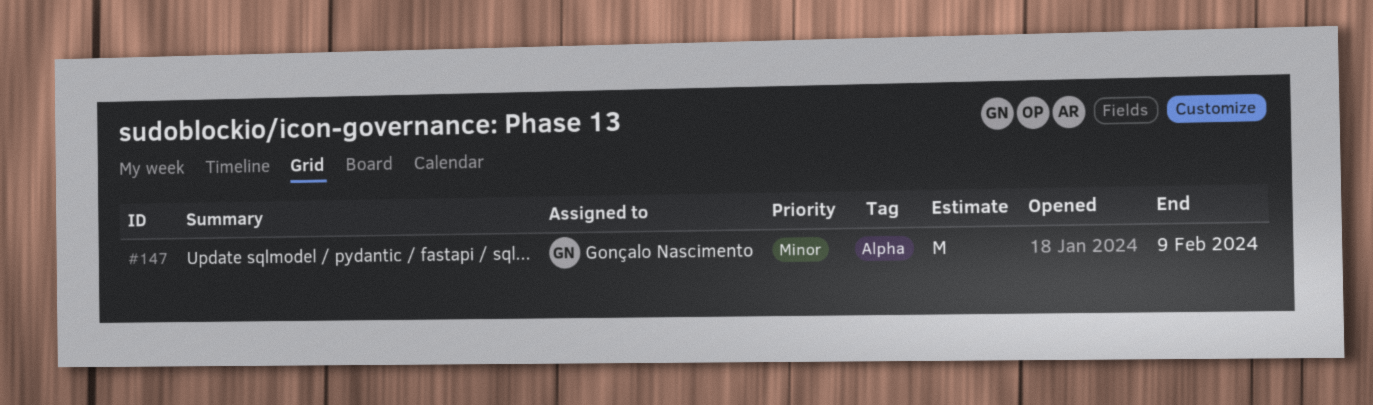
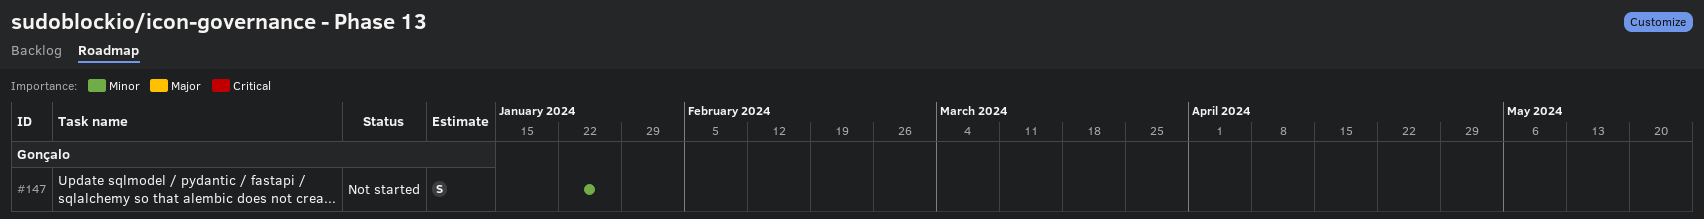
#147, estimate: M -> S
#147, due: Feb 9 -> Jan 26

